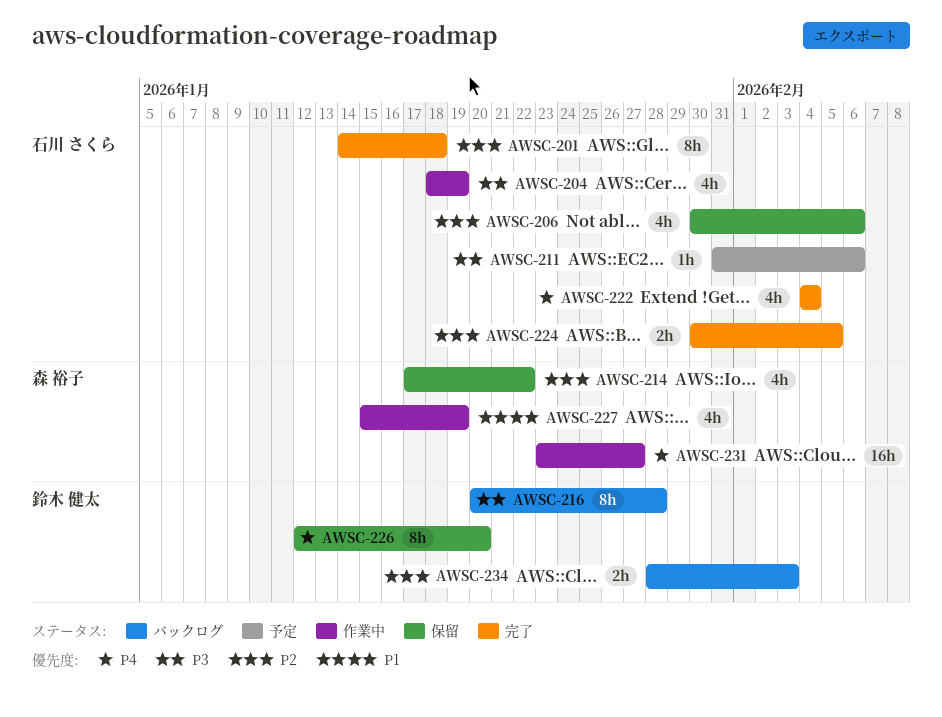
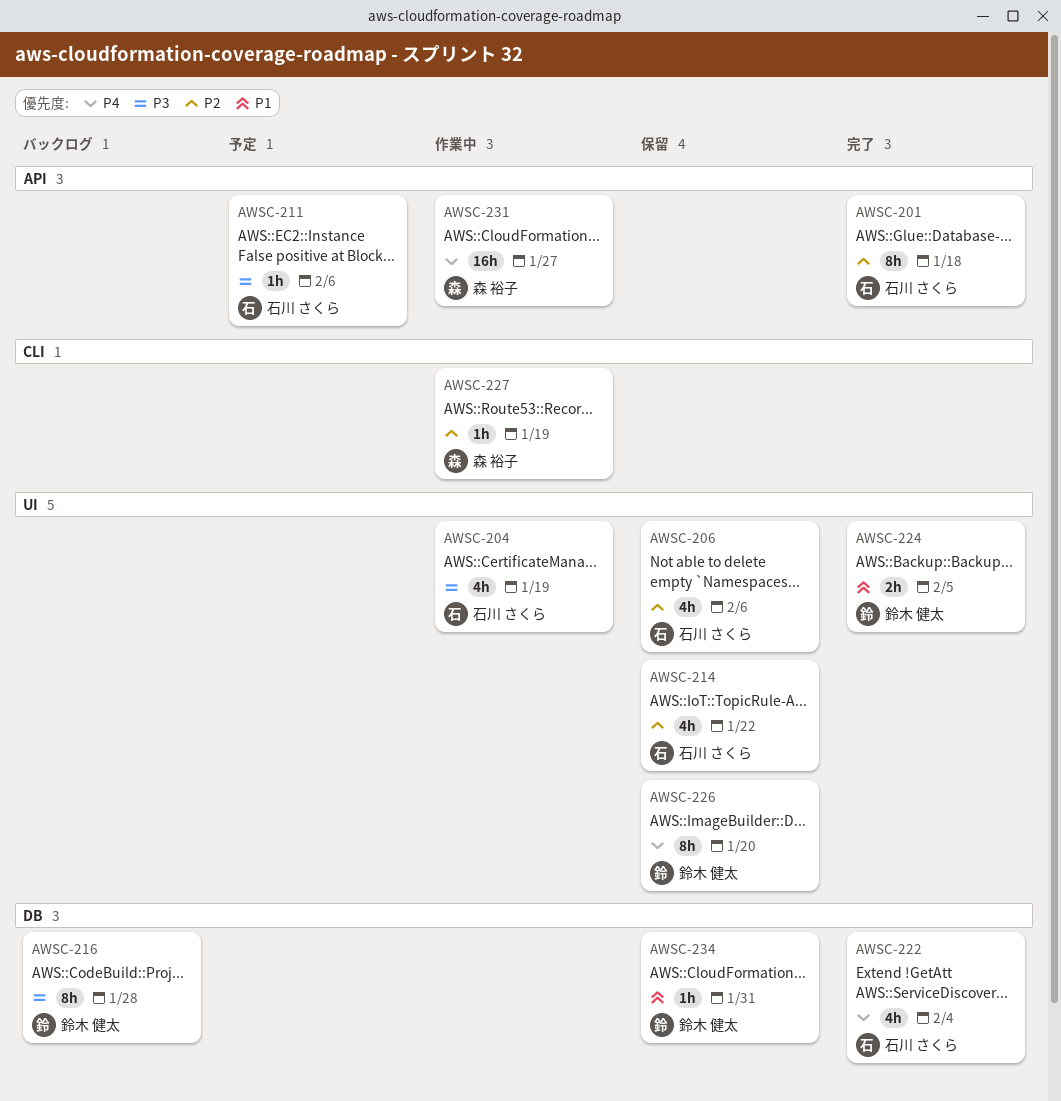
AWSC-214, owner: 森 裕子 -> 石川 さくら
AWSC-224, owner: 石川 さくら -> 鈴木 健太
AWSC-224, priority: P2 -> P1
AWSC-227, priority: P1 -> P2
AWSC-227, estimate: 4h -> 1h
AWSC-234, status: バックログ -> 保留
AWSC-234, priority: P2 -> P1
AWSC-234, estimate: 2h -> 1h
AWSC-234, due: Feb 3 -> Jan 31

